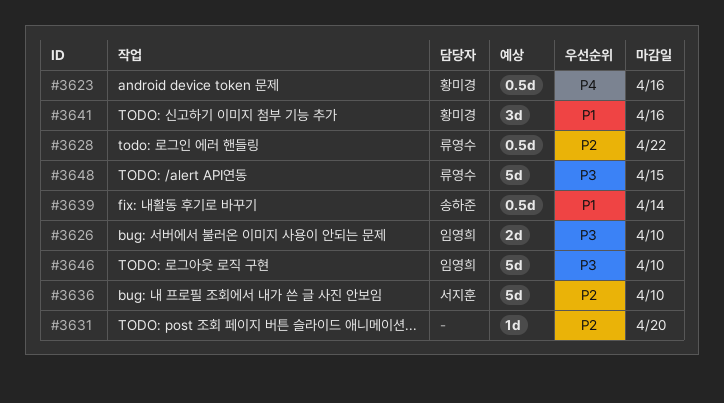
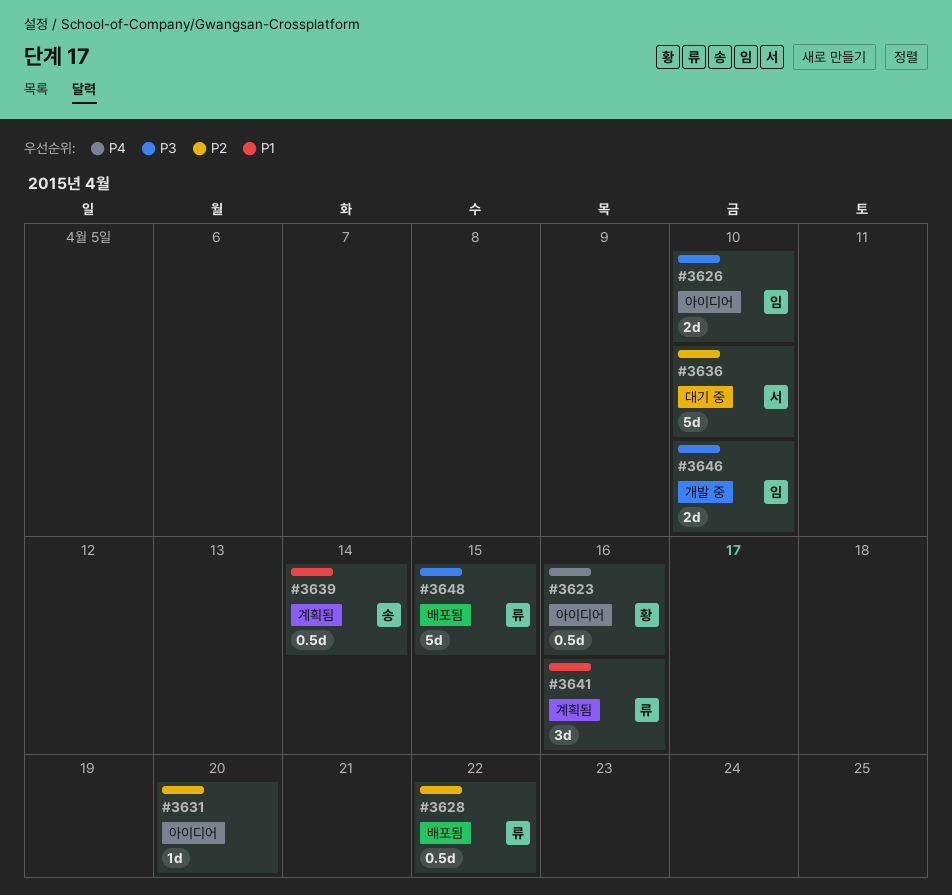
#3641, owner: 황미경 -> 류영수
#3646, estimate: 5d -> 2d

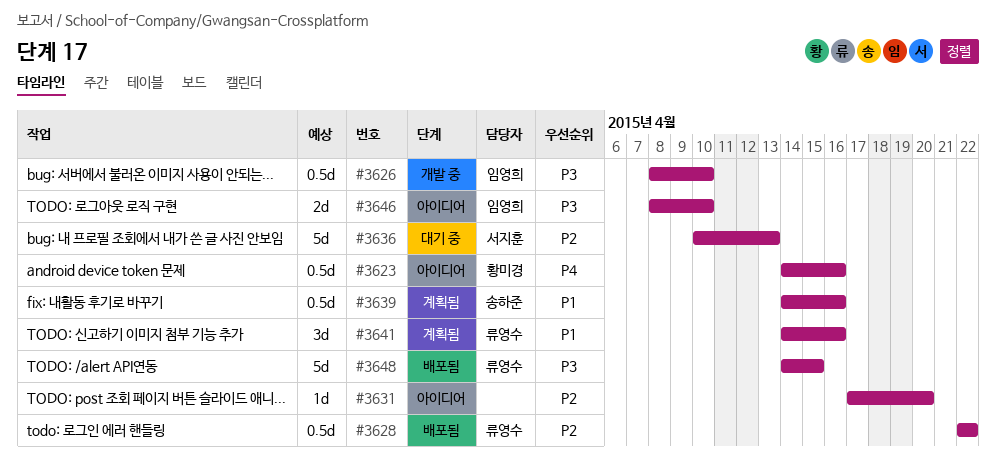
#3626, status: 아이디어 -> 개발 중
#3626, estimate: 2d -> 0.5d
#3636, due: Apr 10 -> Apr 13
#3639, due: Apr 14 -> Apr 16
#3646, status: 개발 중 -> 아이디어

